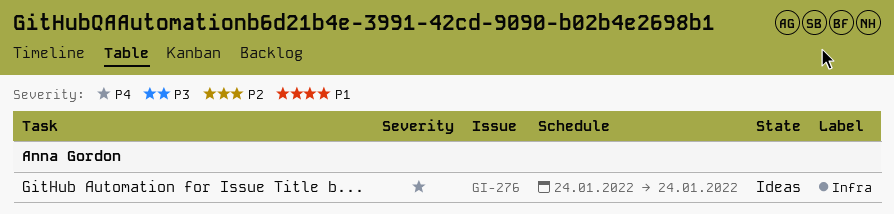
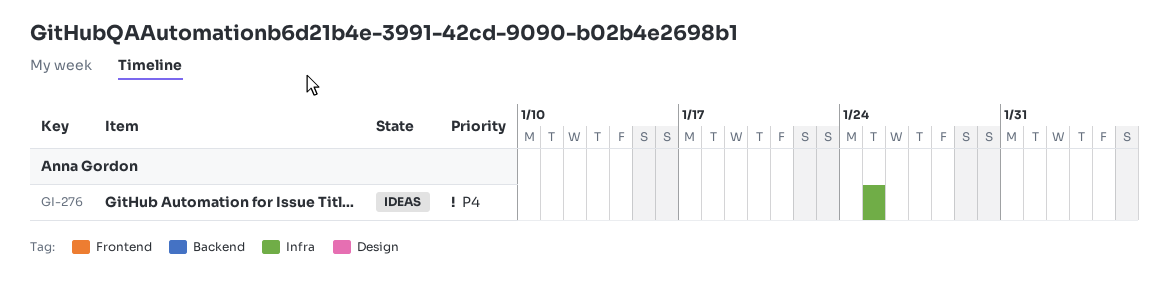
GI-276, start: Jan 24 -> Jan 25
GI-276, due: Jan 24 -> Jan 25

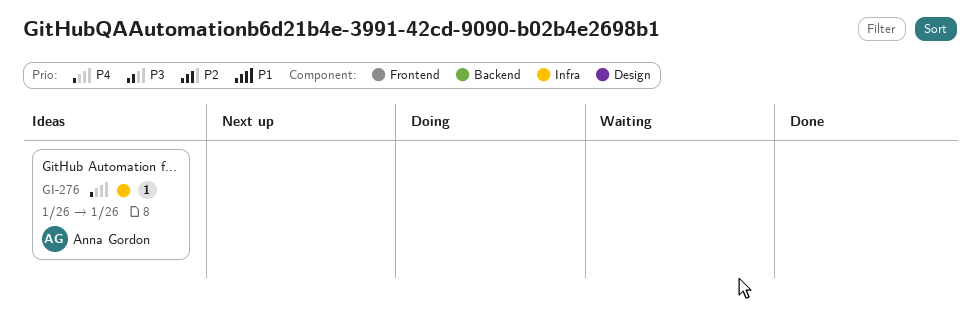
GI-276, start: Jan 25 -> Jan 26
GI-276, due: Jan 25 -> Jan 26

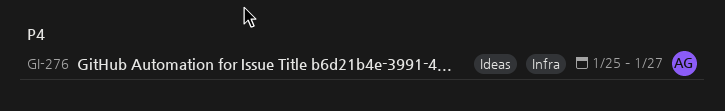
GI-276, start: Jan 26 -> Jan 25
GI-276, due: Jan 26 -> Jan 27

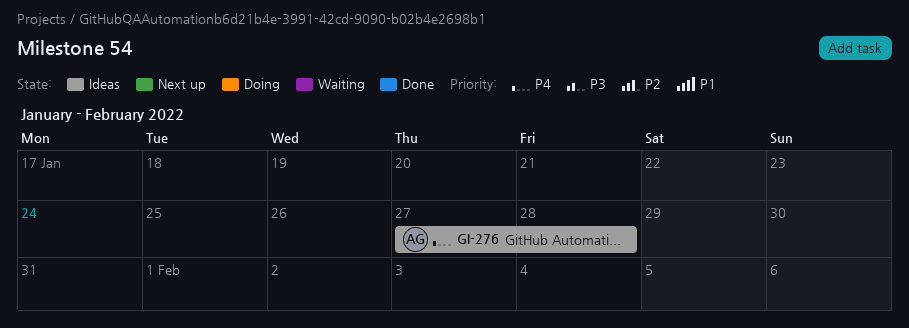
GI-276, start: Jan 25 -> Jan 27
GI-276, due: Jan 27 -> Jan 28

